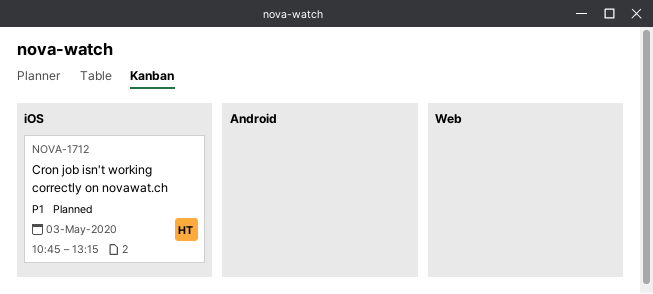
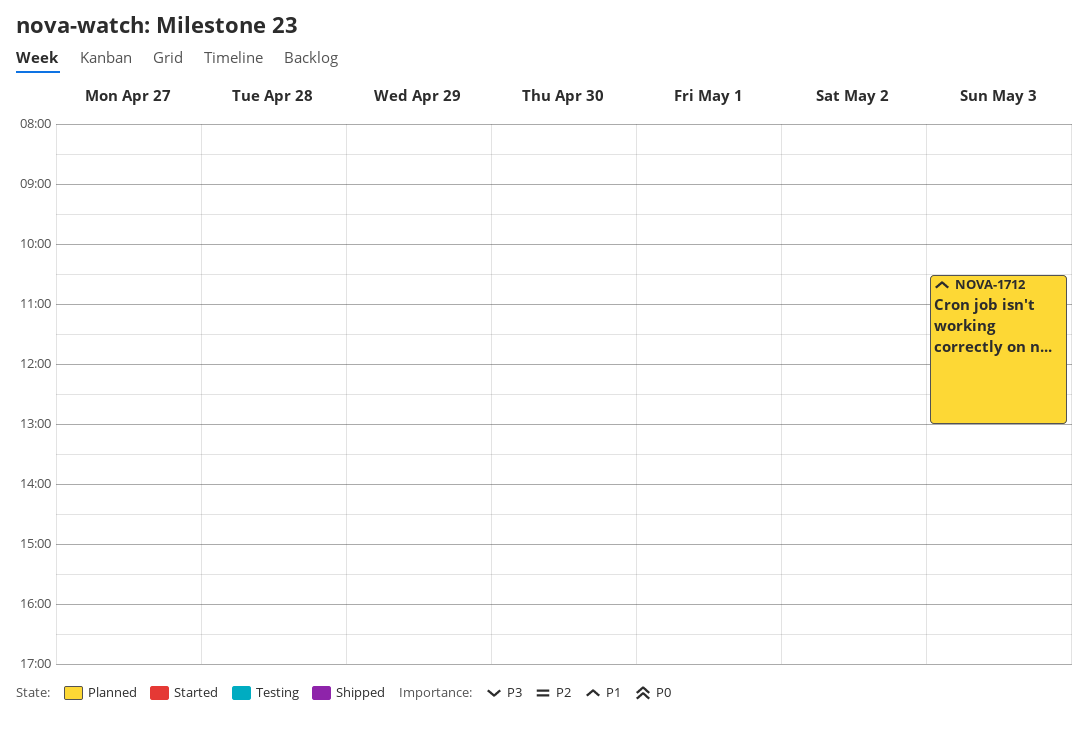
NOVA-1712, begins: 10:45 -> 10:30
NOVA-1712, ends: 13:15 -> 13:00

